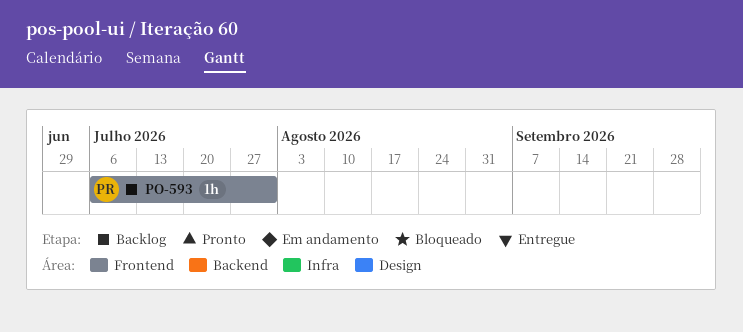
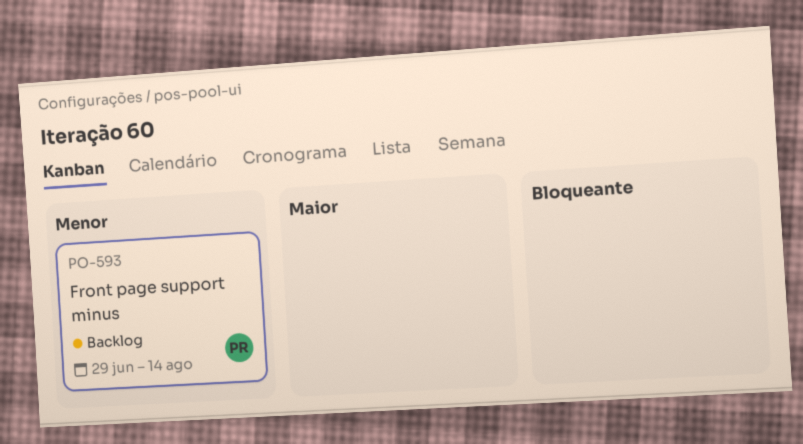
PO-593, start: Jul 6 -> Jun 29
PO-593, due: Jul 31 -> Aug 14

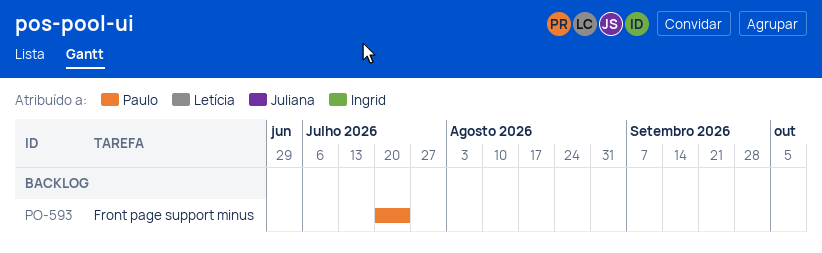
PO-593, start: Jun 29 -> Jul 20
PO-593, due: Aug 14 -> Jul 24

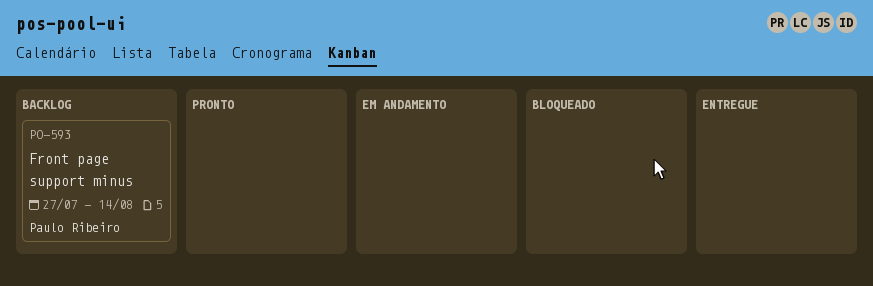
PO-593, start: Jul 20 -> Jul 27
PO-593, due: Jul 24 -> Aug 14

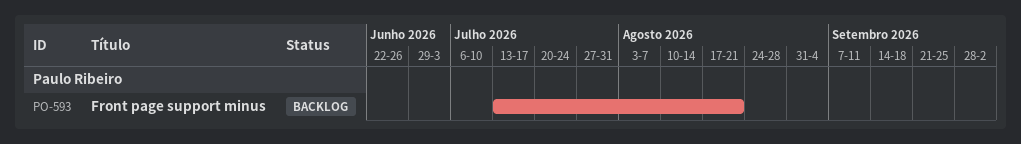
PO-593, start: Jul 27 -> Jul 13
PO-593, due: Aug 14 -> Aug 21

